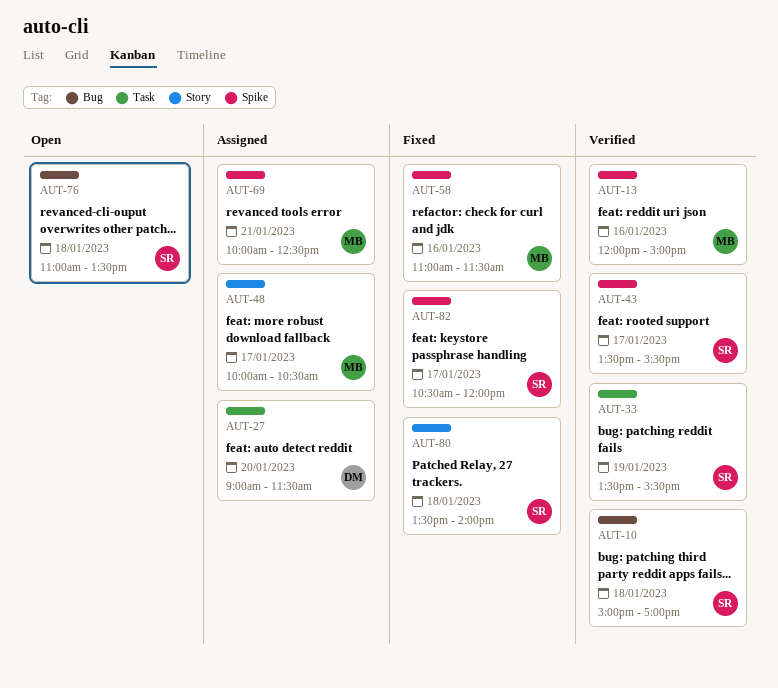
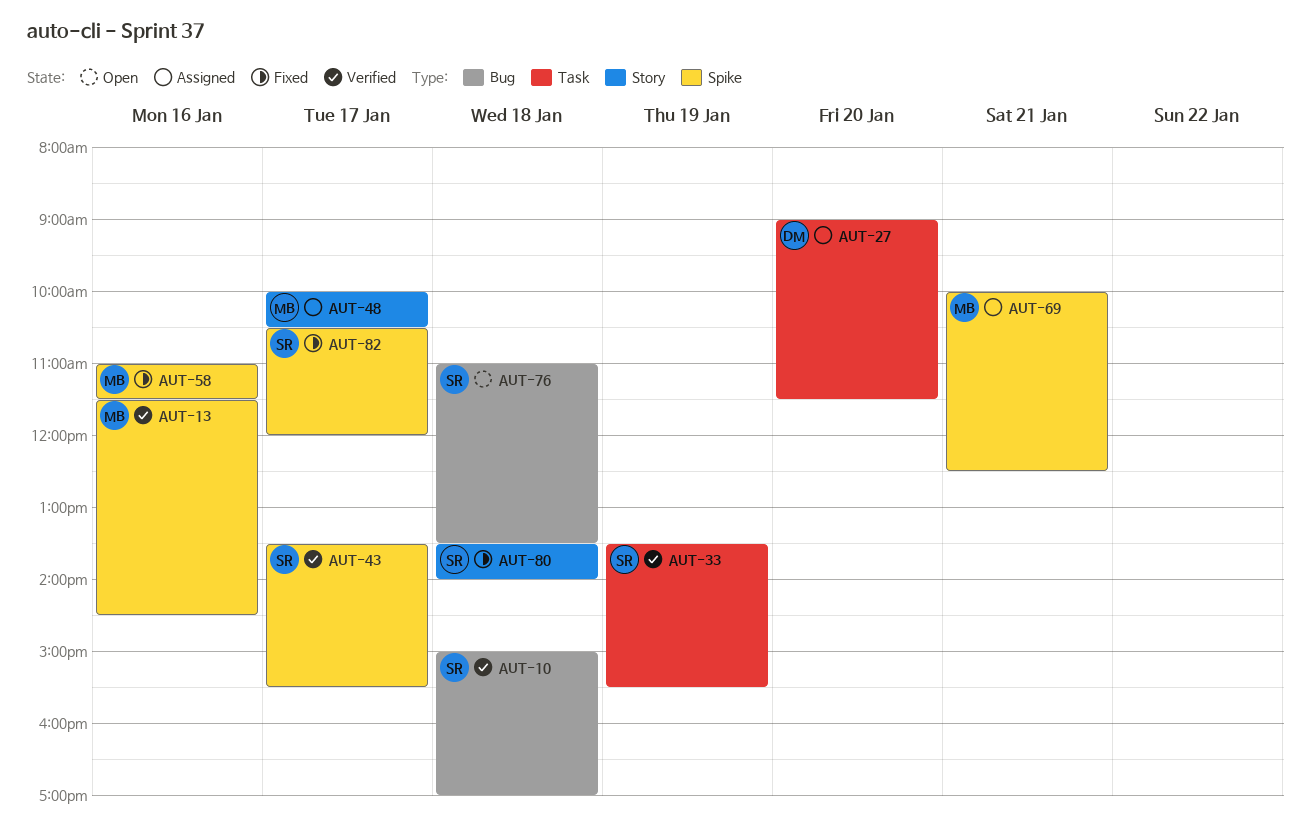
AUT-13, begins: 12:00 -> 11:30
AUT-13, ends: 15:00 -> 14:30

